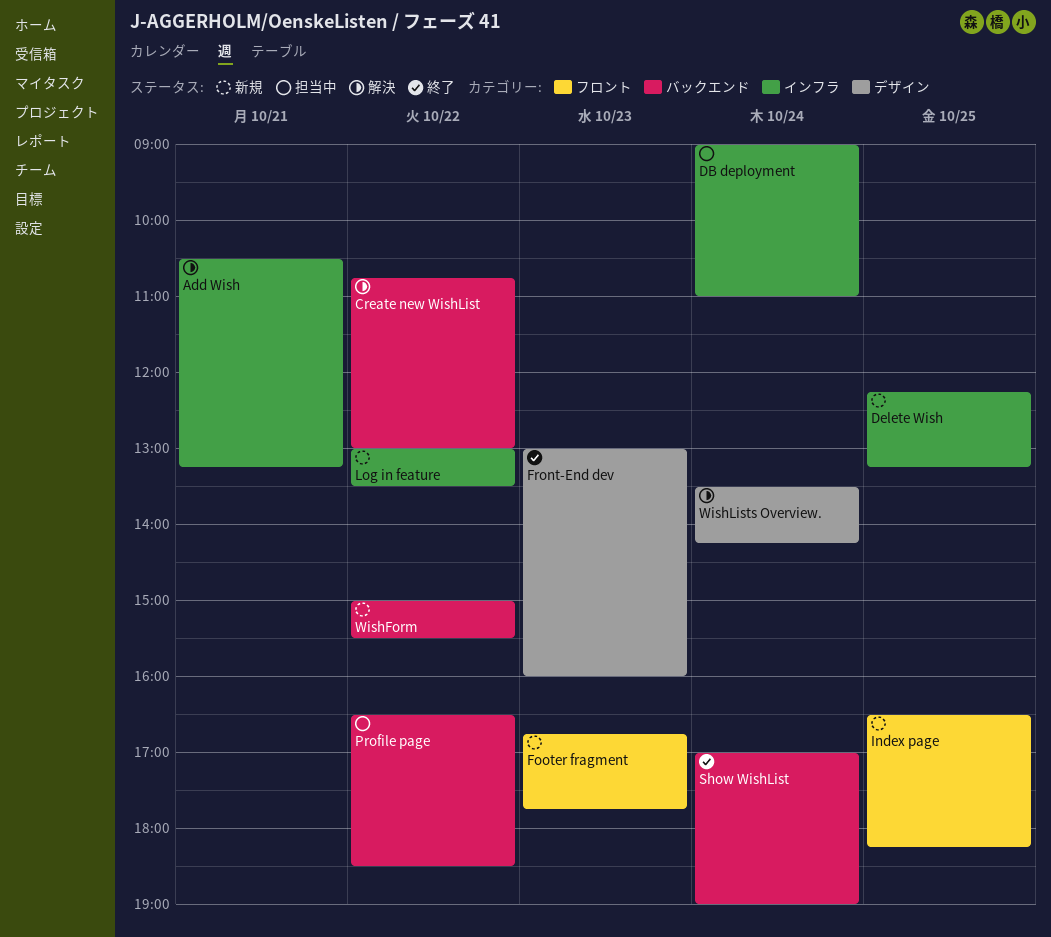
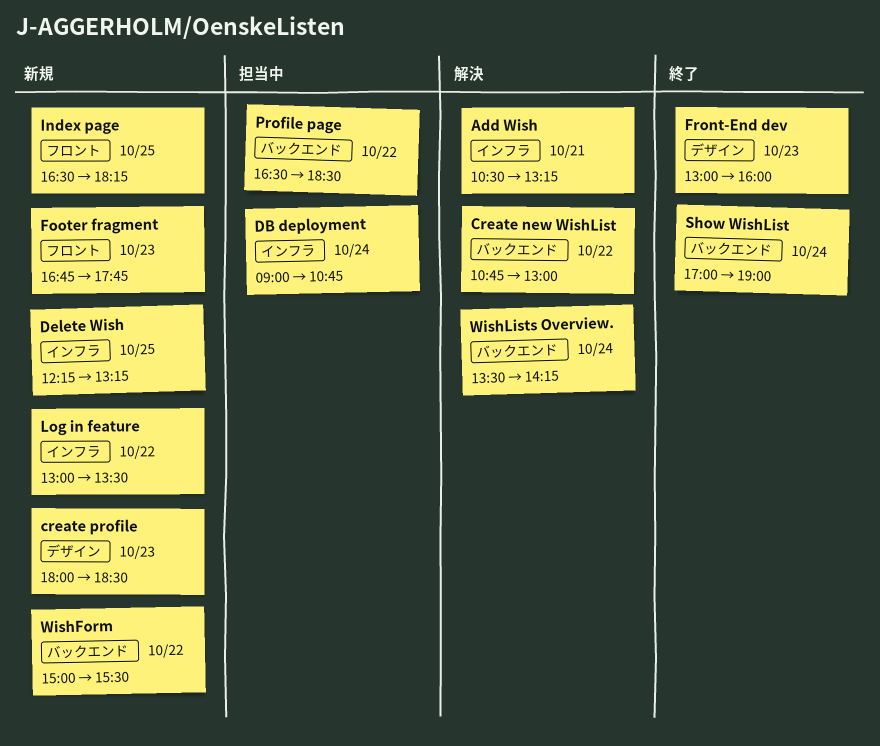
create profile: none -> present
DB deployment, ends: 11:00 -> 10:45
WishLists Overview., label: デザイン -> バックエンド

